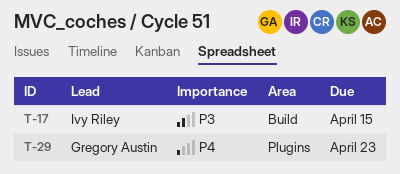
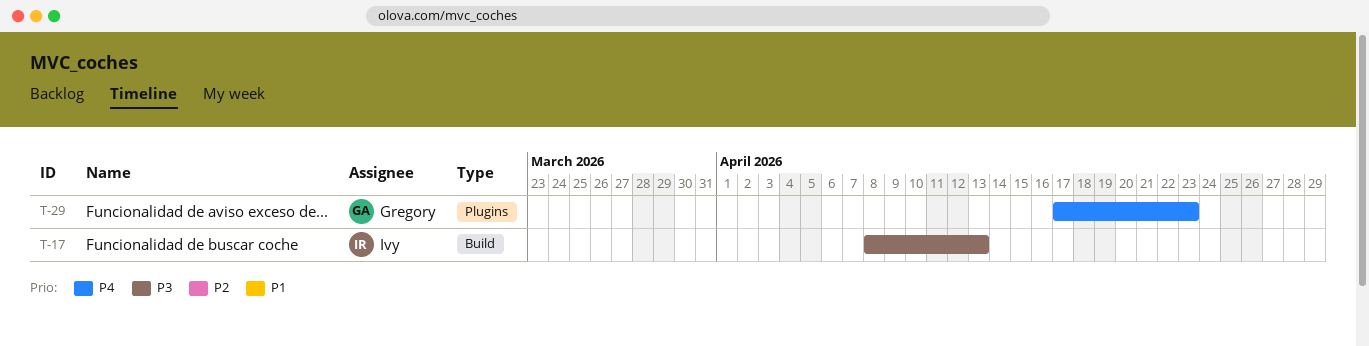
T-17, due: Apr 15 -> Apr 13

